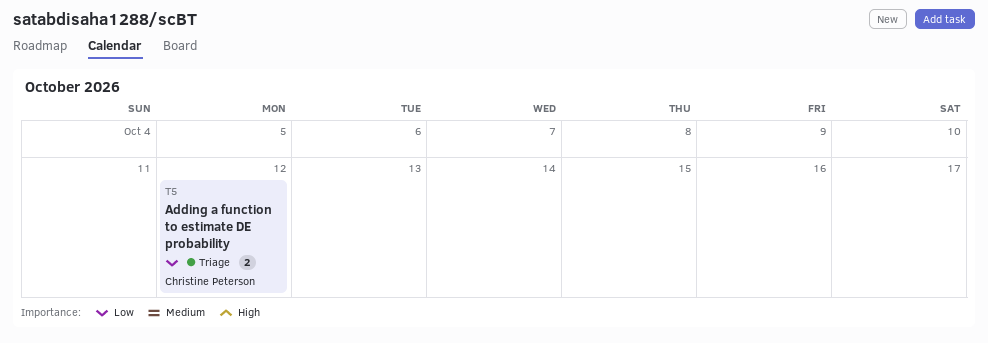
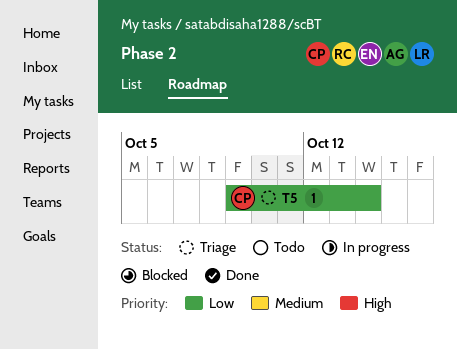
T5, estimate: 2 -> 1
T5, due: Oct 12 -> Oct 14

